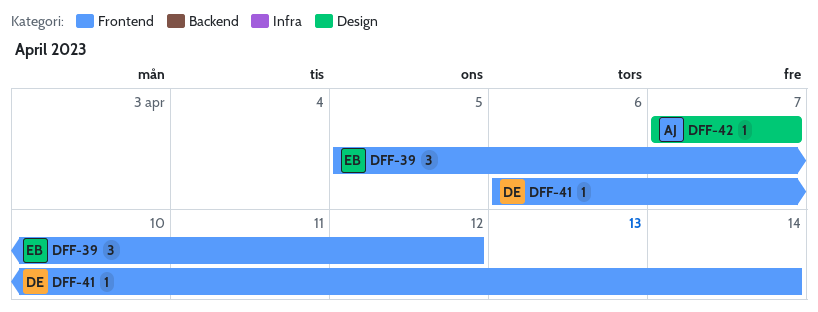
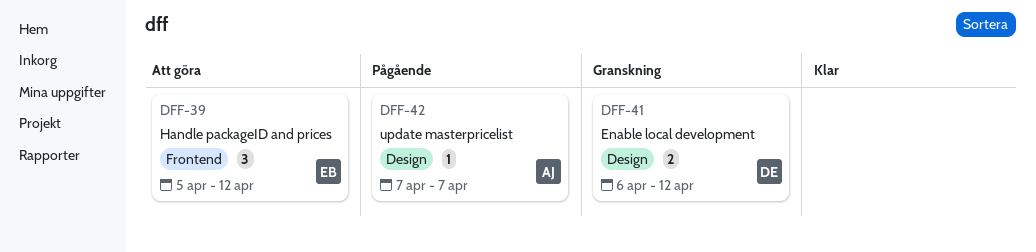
DFF-41, label: Frontend -> Design
DFF-41, estimate: 1 -> 2
DFF-41, due: Apr 14 -> Apr 12

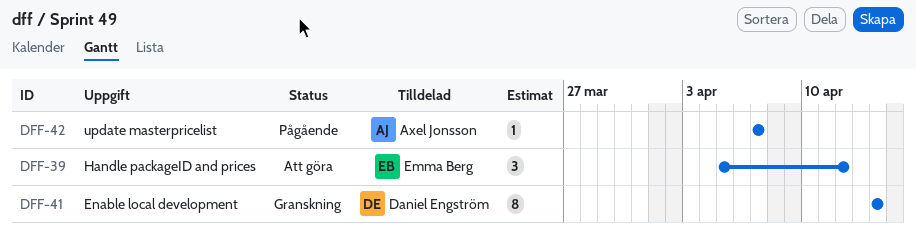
DFF-41, estimate: 2 -> 8
DFF-41, start: Apr 6 -> Apr 14
DFF-41, due: Apr 12 -> Apr 14

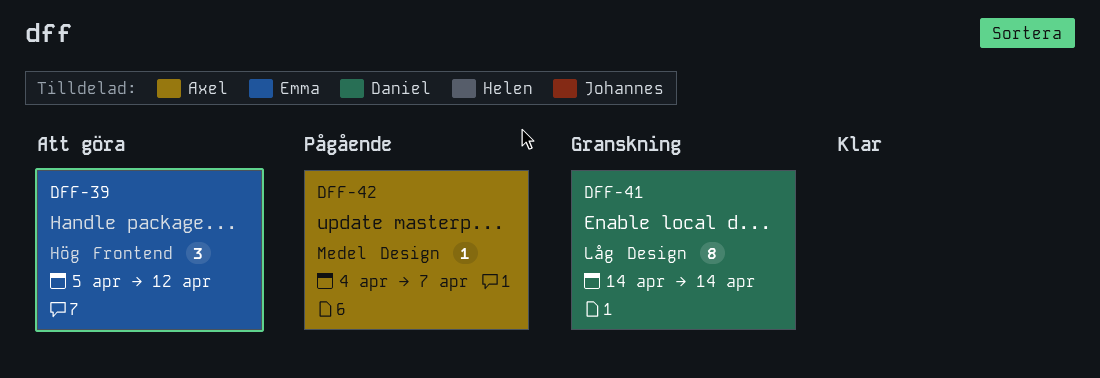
DFF-42, start: Apr 7 -> Apr 4

